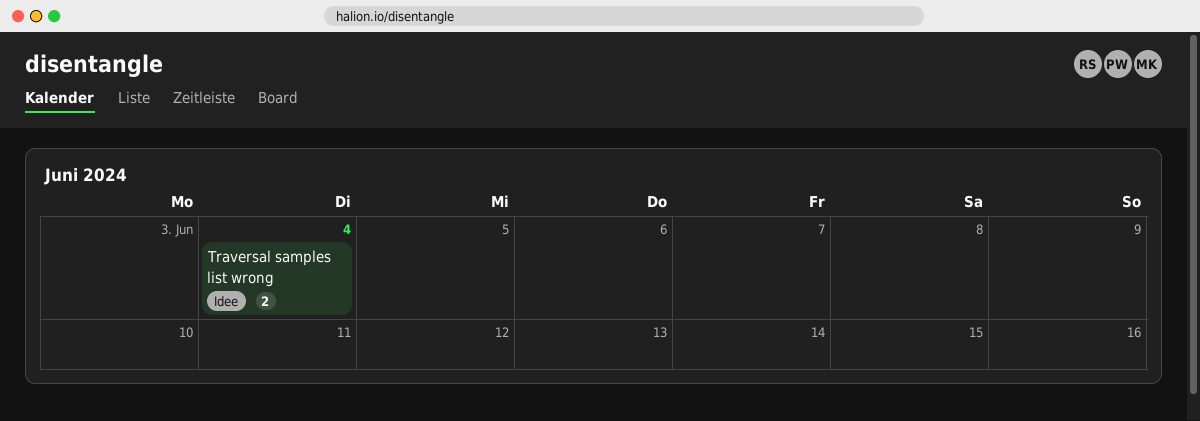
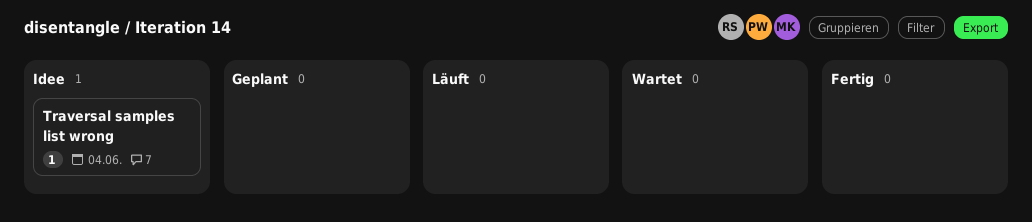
Traversal samples list wrong, estimate: 2 -> 1

